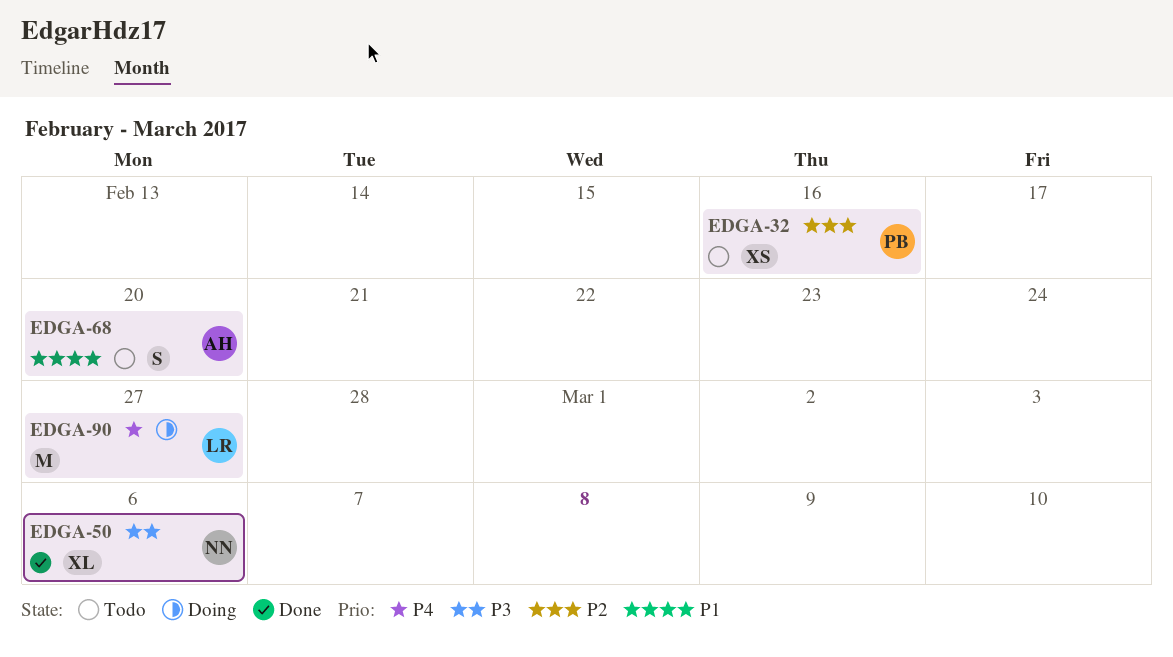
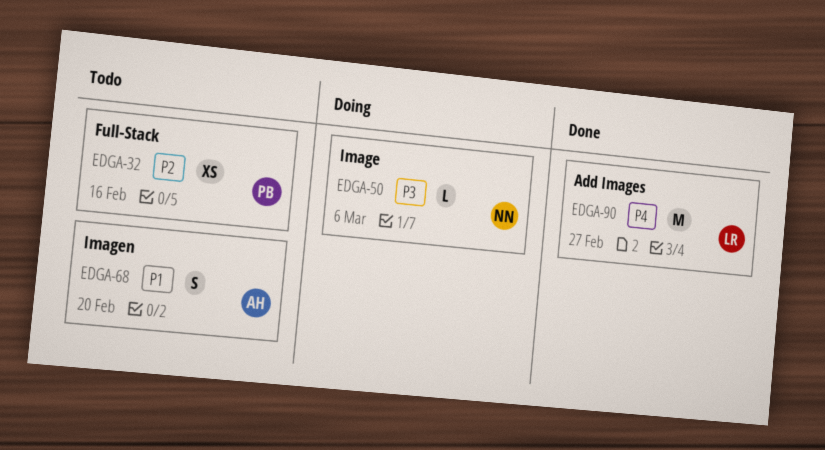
EDGA-50, status: Done -> Doing
EDGA-50, estimate: XL -> L
EDGA-90, status: Doing -> Done

